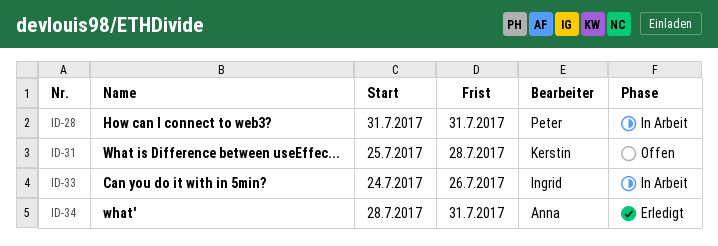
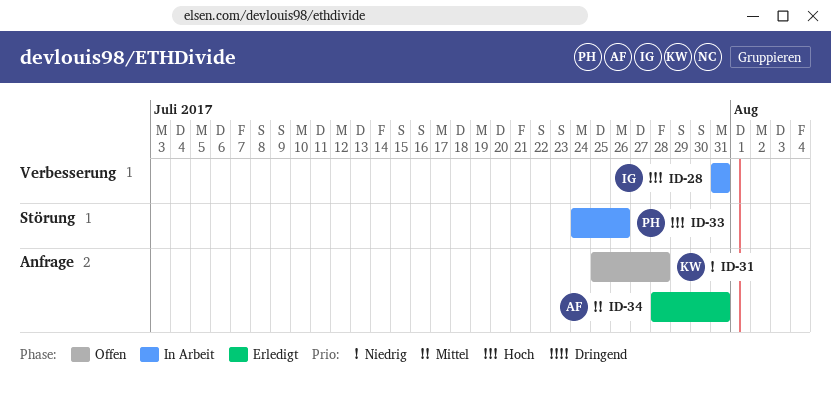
ID-28, owner: Peter -> Ingrid
ID-33, owner: Ingrid -> Peter

